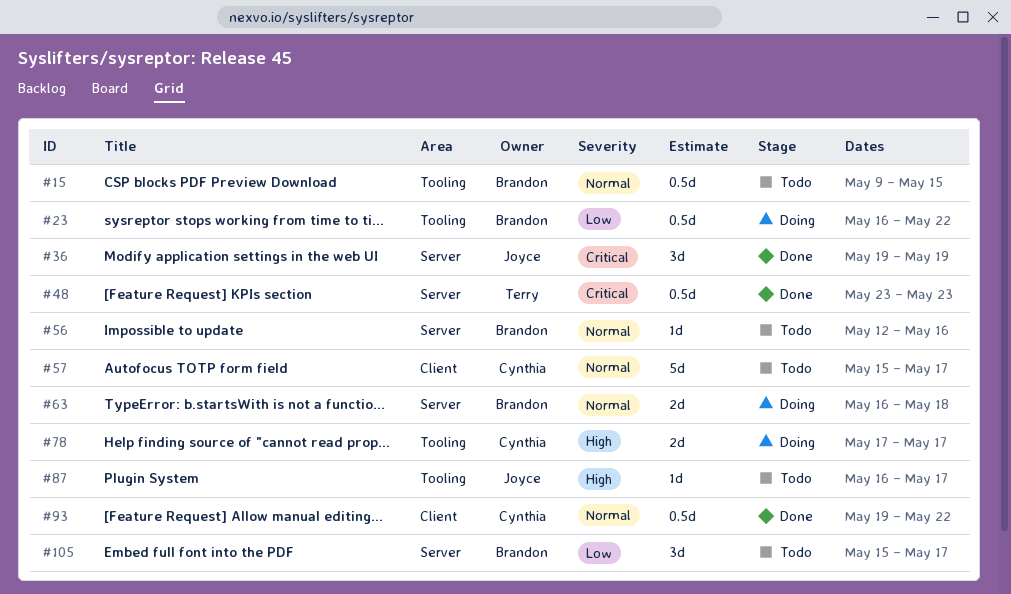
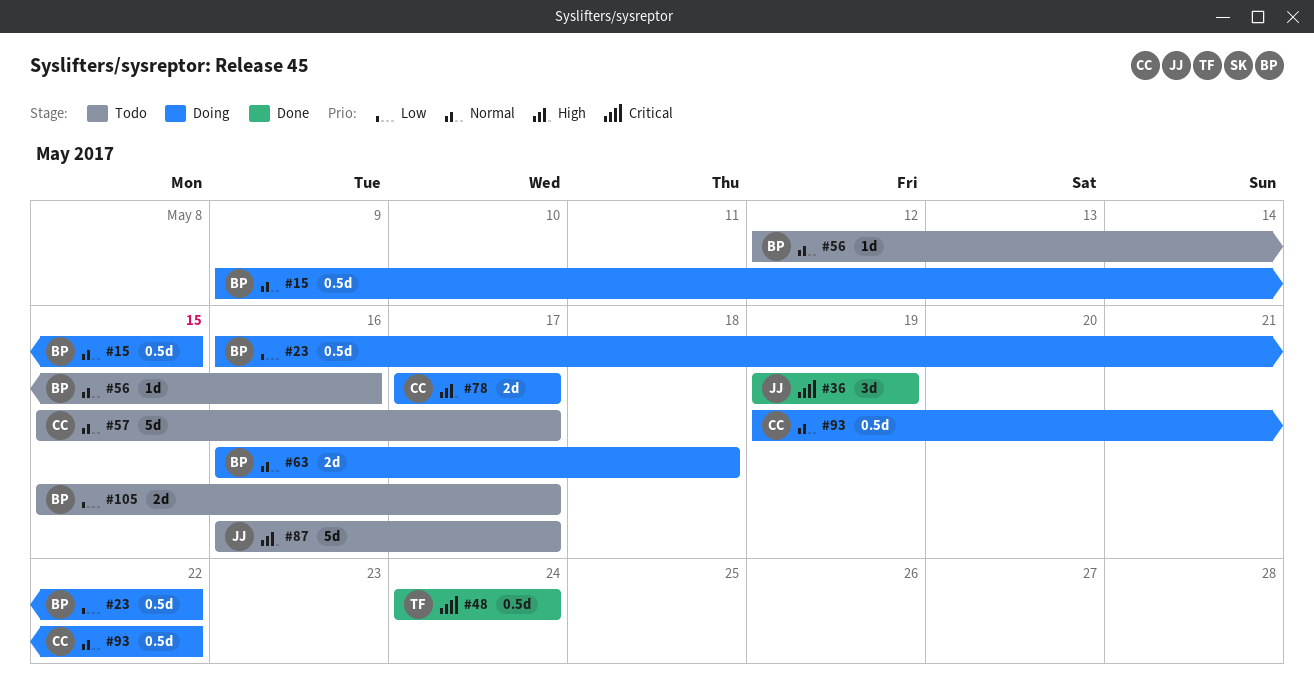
#15, status: Todo -> Doing
#48, start: May 23 -> May 24
#48, due: May 23 -> May 24
#87, estimate: 1d -> 5d
#93, status: Done -> Doing
#105, estimate: 3d -> 2d

